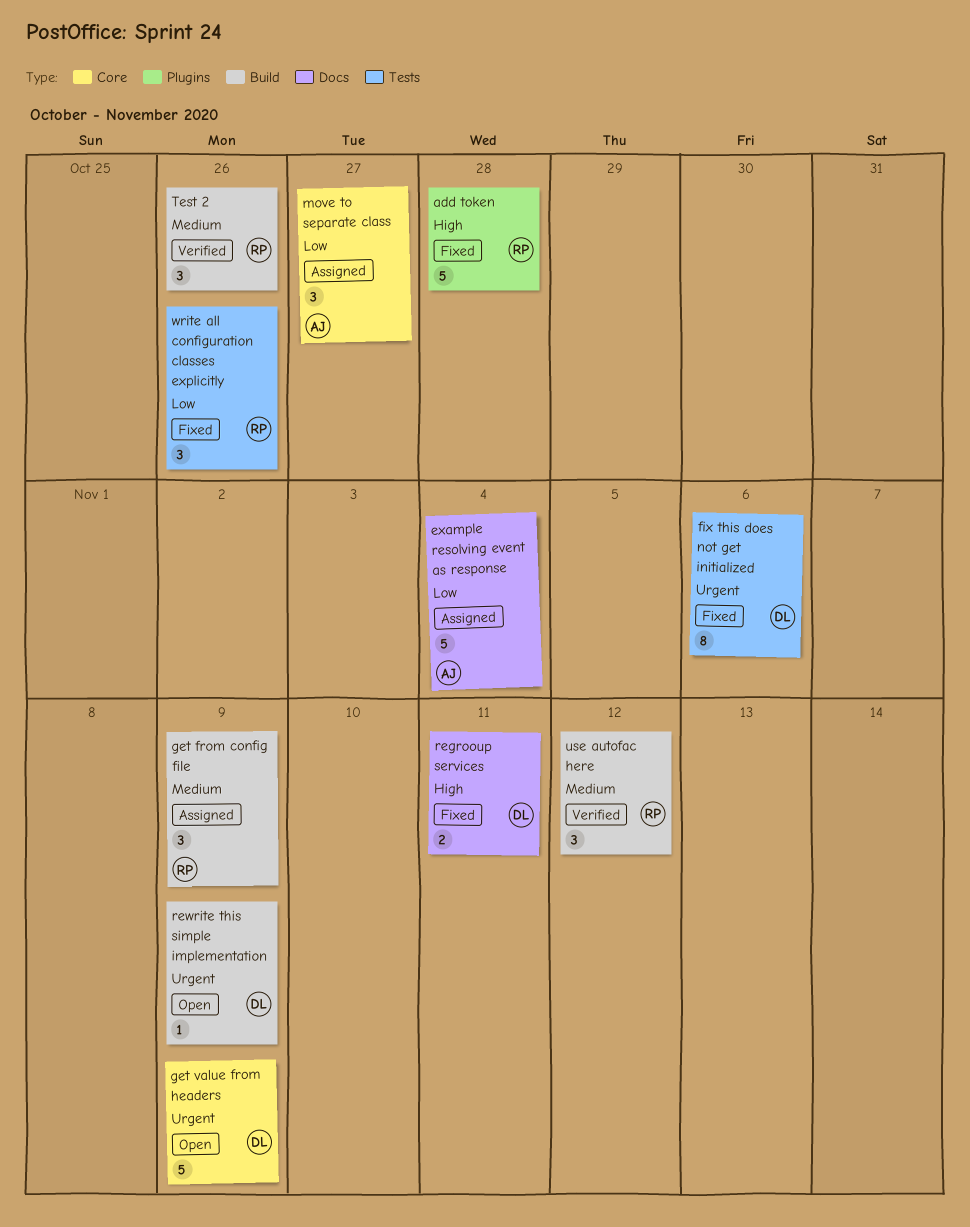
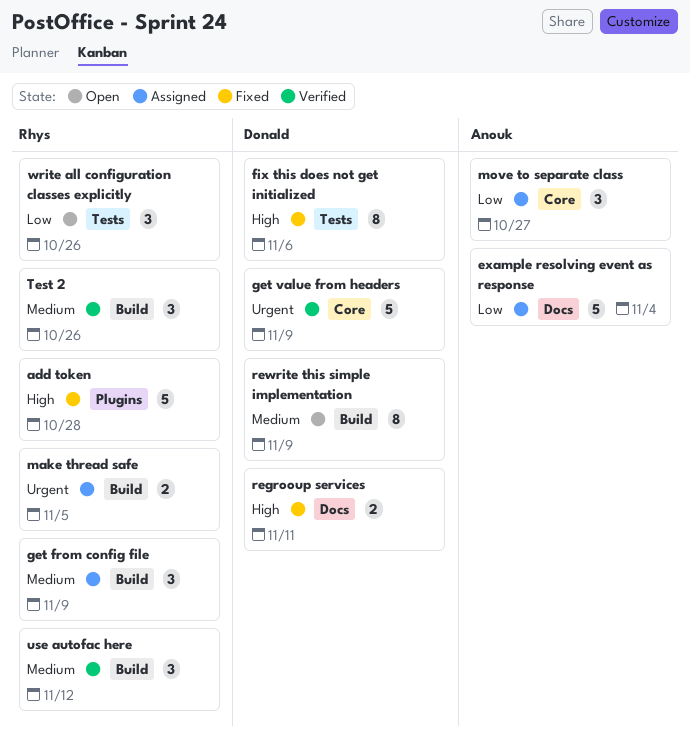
fix this does not get initialized, priority: Urgent -> High
get value from headers, status: Open -> Verified
make thread safe: none -> present
rewrite this simple implementation, priority: Urgent -> Medium
rewrite this simple implementation, estimate: 1 -> 8
write all configuration classes explicitly, status: Fixed -> Open

